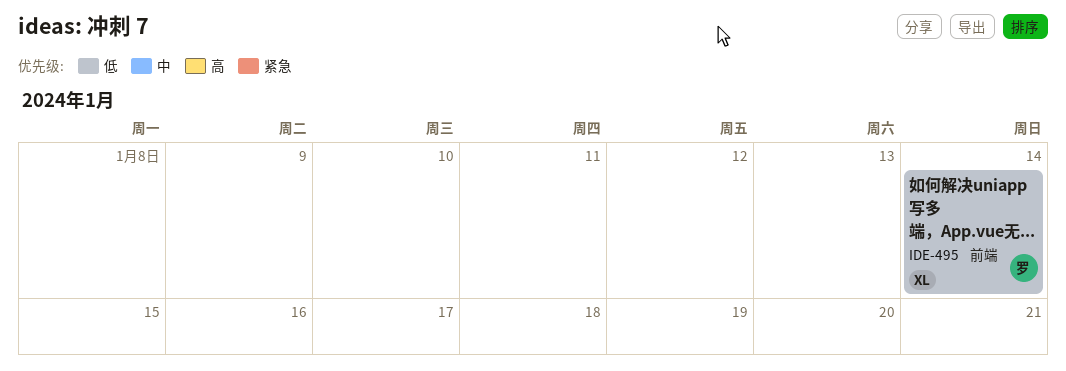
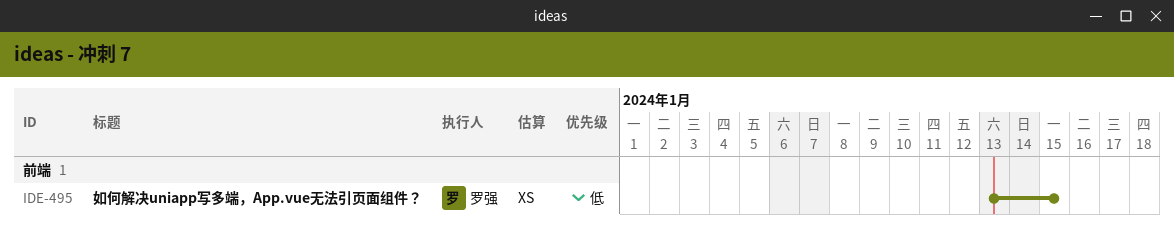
IDE-495, estimate: XL -> XS
IDE-495, due: Jan 14 -> Jan 15

